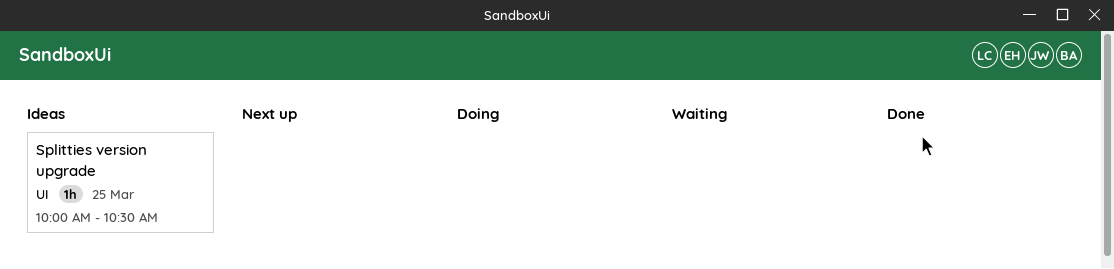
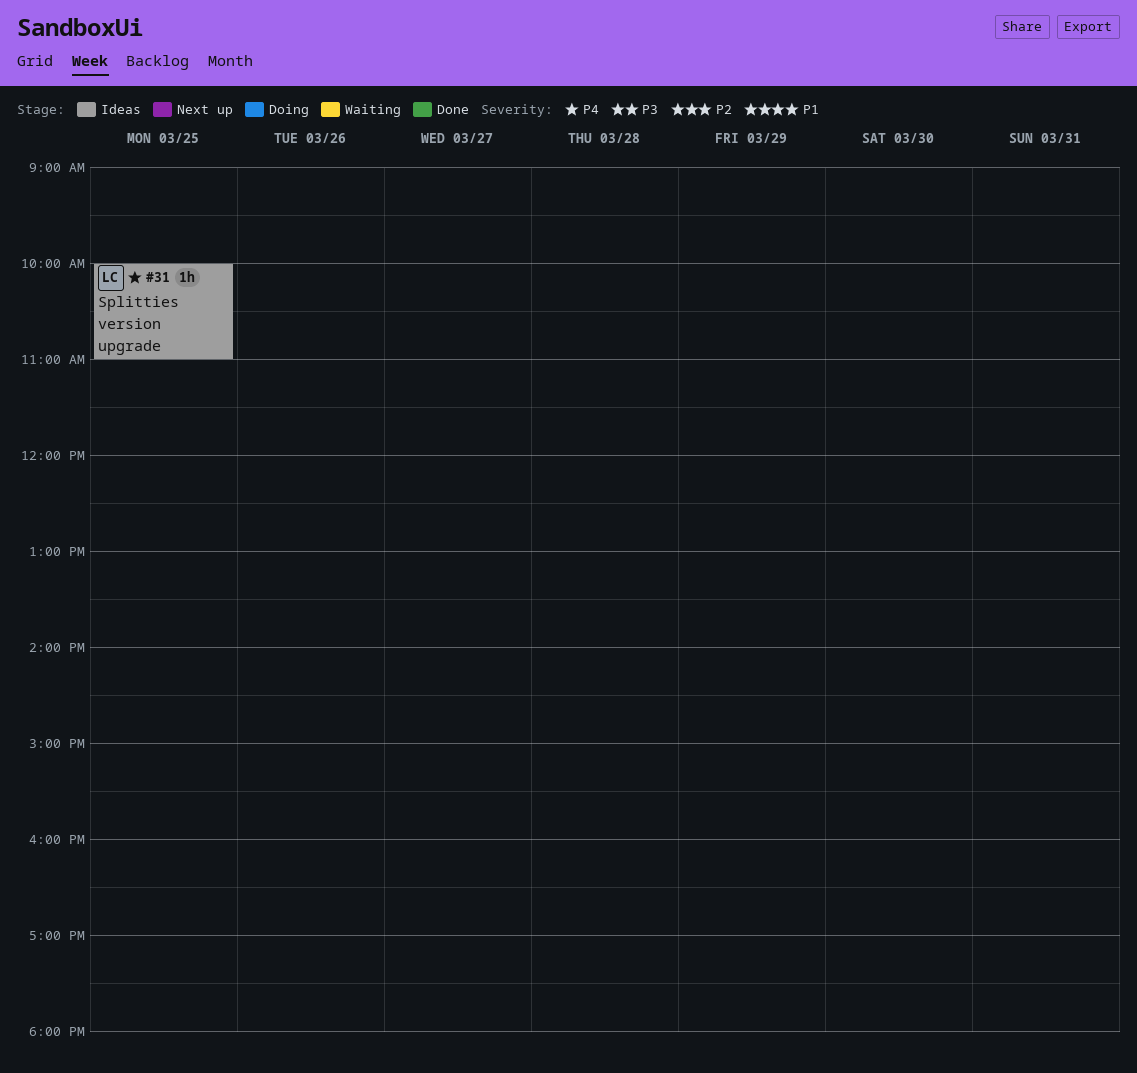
Splitties version upgrade, ends: 10:30 -> 11:00

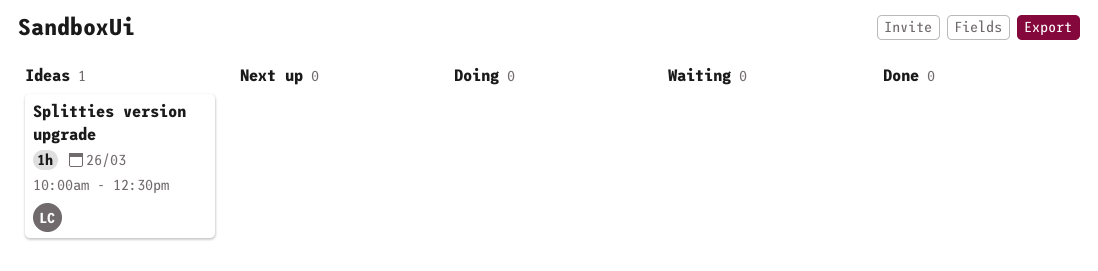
Splitties version upgrade, day: Mar 25 -> Mar 26
Splitties version upgrade, ends: 11:00 -> 12:30

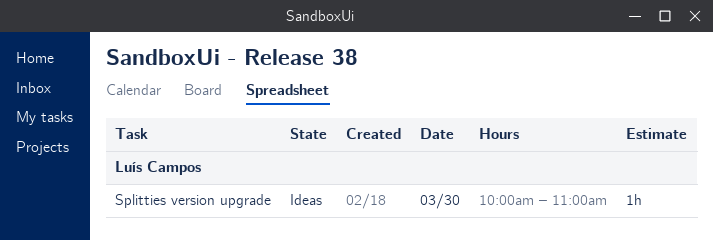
Splitties version upgrade, day: Mar 26 -> Mar 30
Splitties version upgrade, ends: 12:30 -> 11:00

